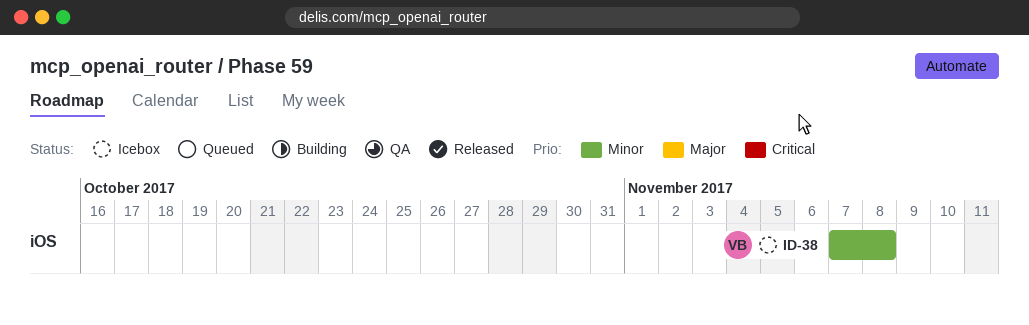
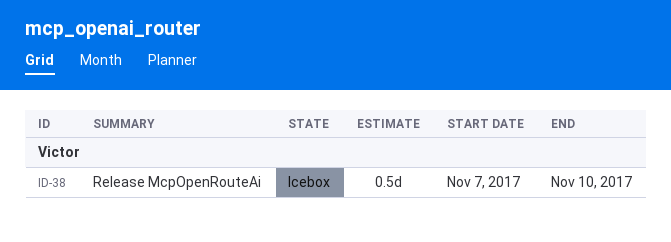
ID-38, due: Nov 8 -> Nov 10

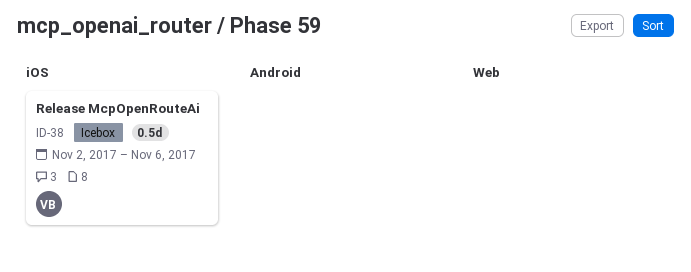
ID-38, start: Nov 7 -> Nov 2
ID-38, due: Nov 10 -> Nov 6

